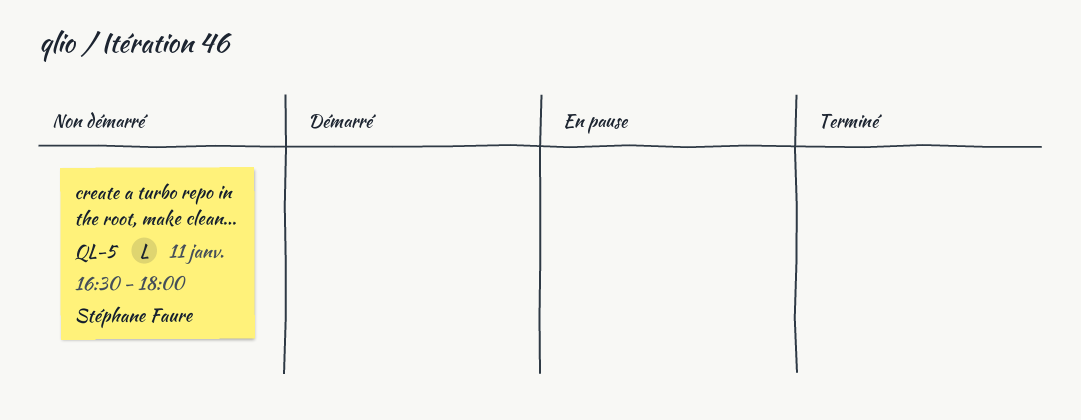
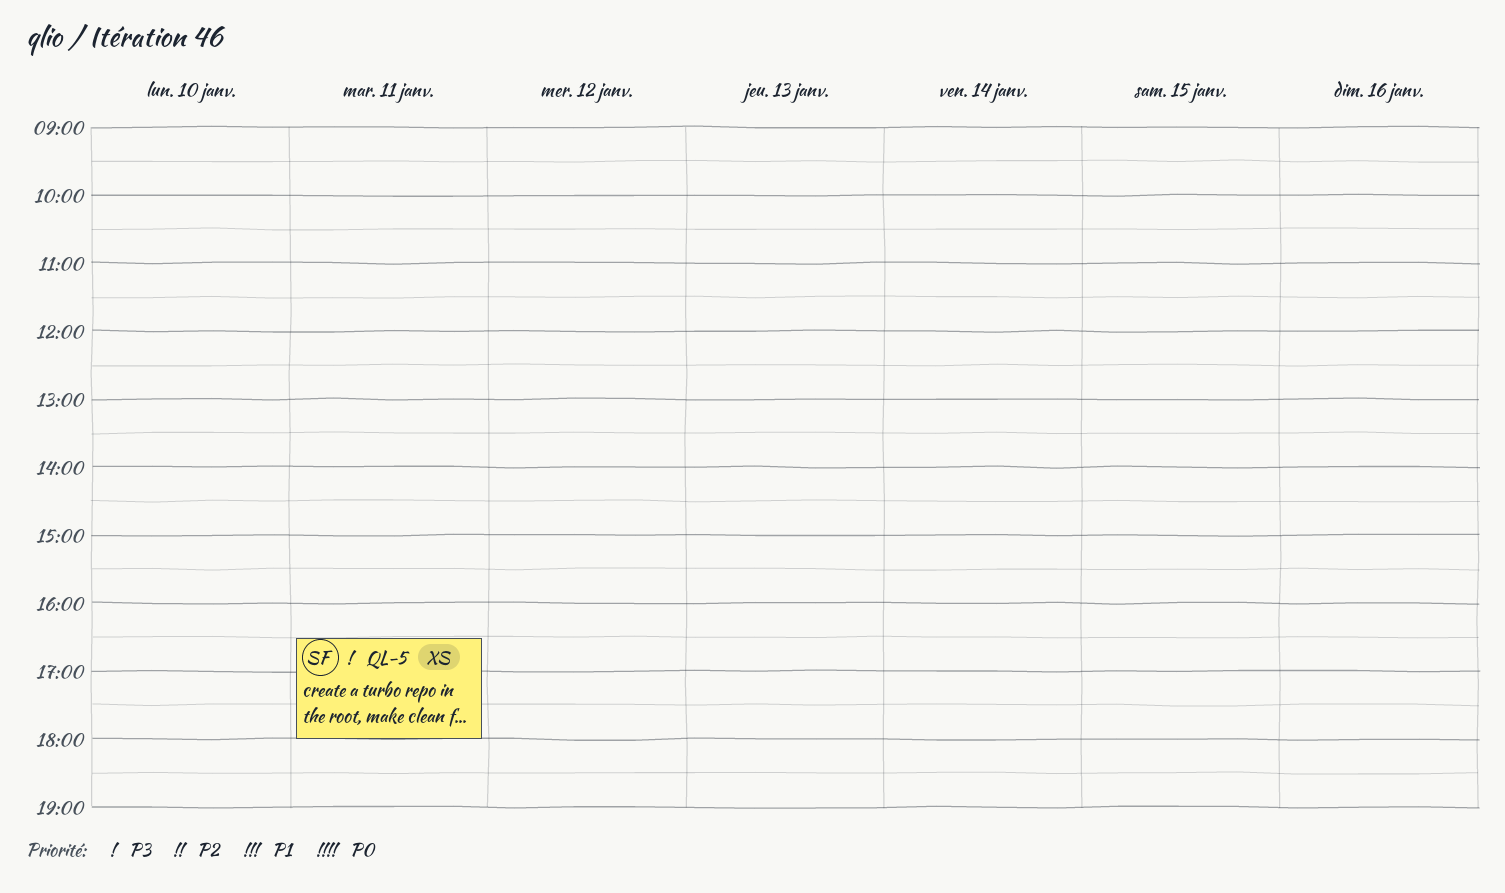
QL-5, estimate: L -> XS

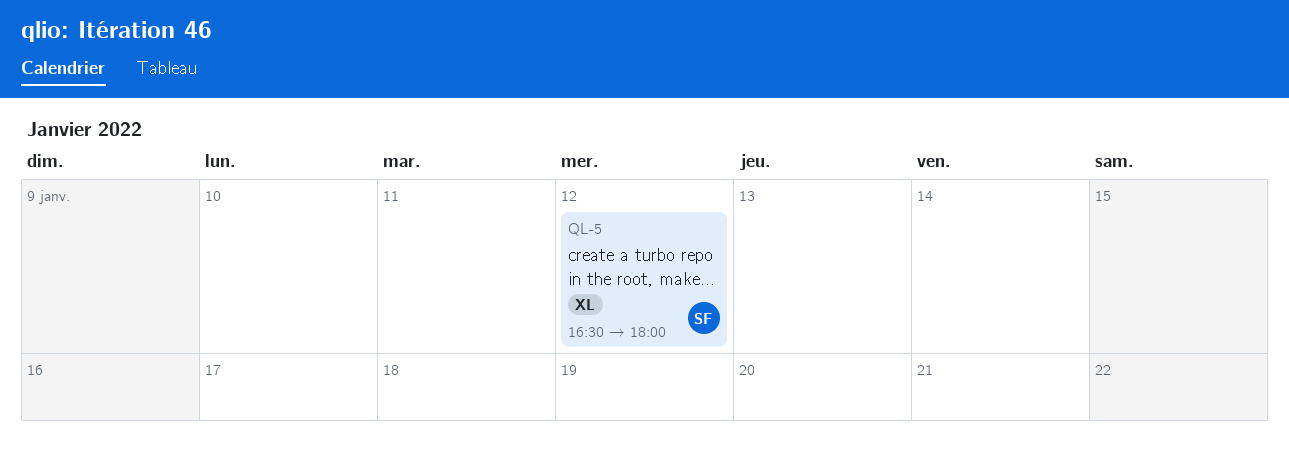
QL-5, estimate: XS -> XL
QL-5, day: Jan 11 -> Jan 12

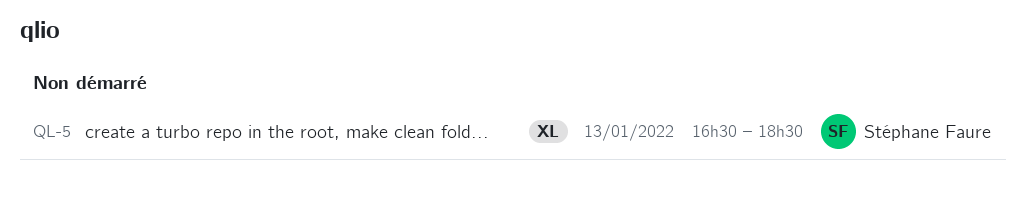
QL-5, day: Jan 12 -> Jan 13
QL-5, ends: 18:00 -> 18:30

